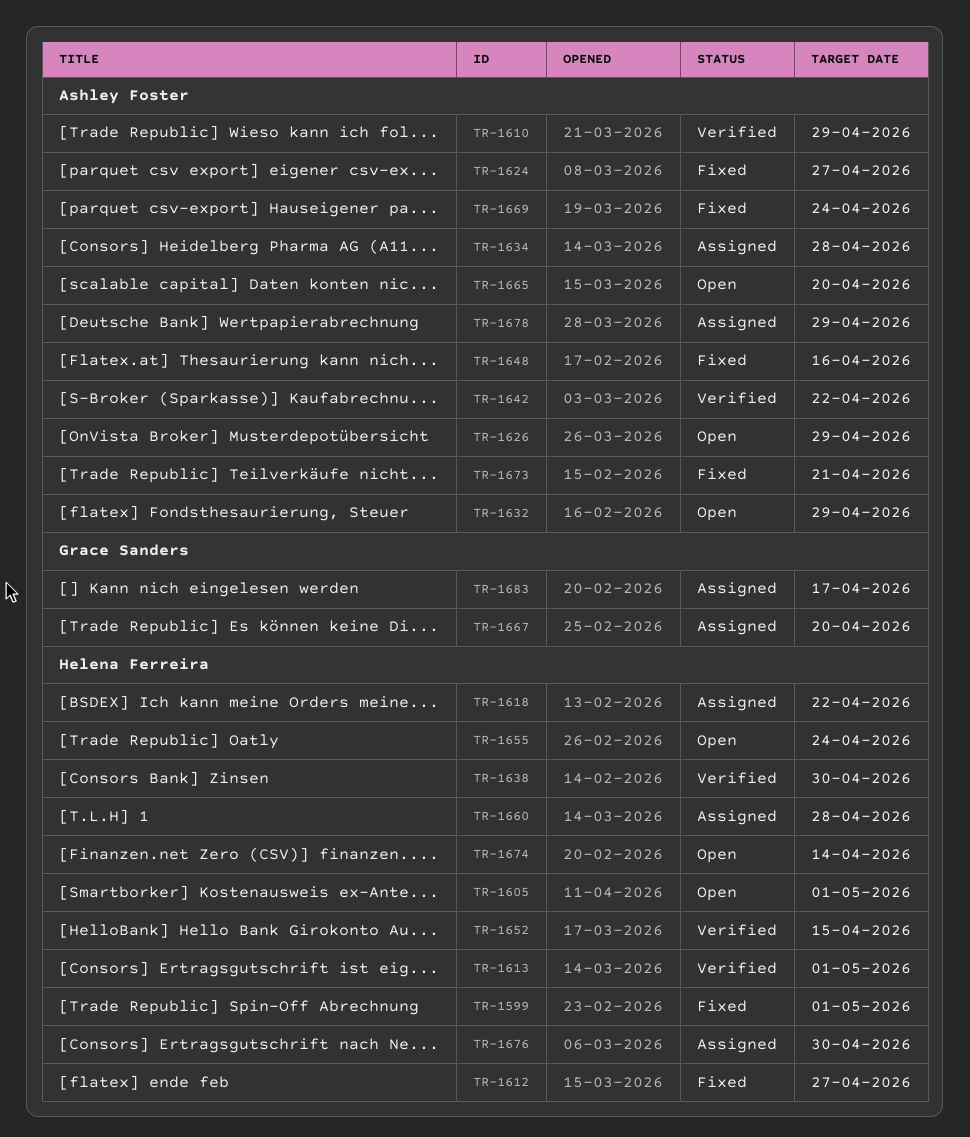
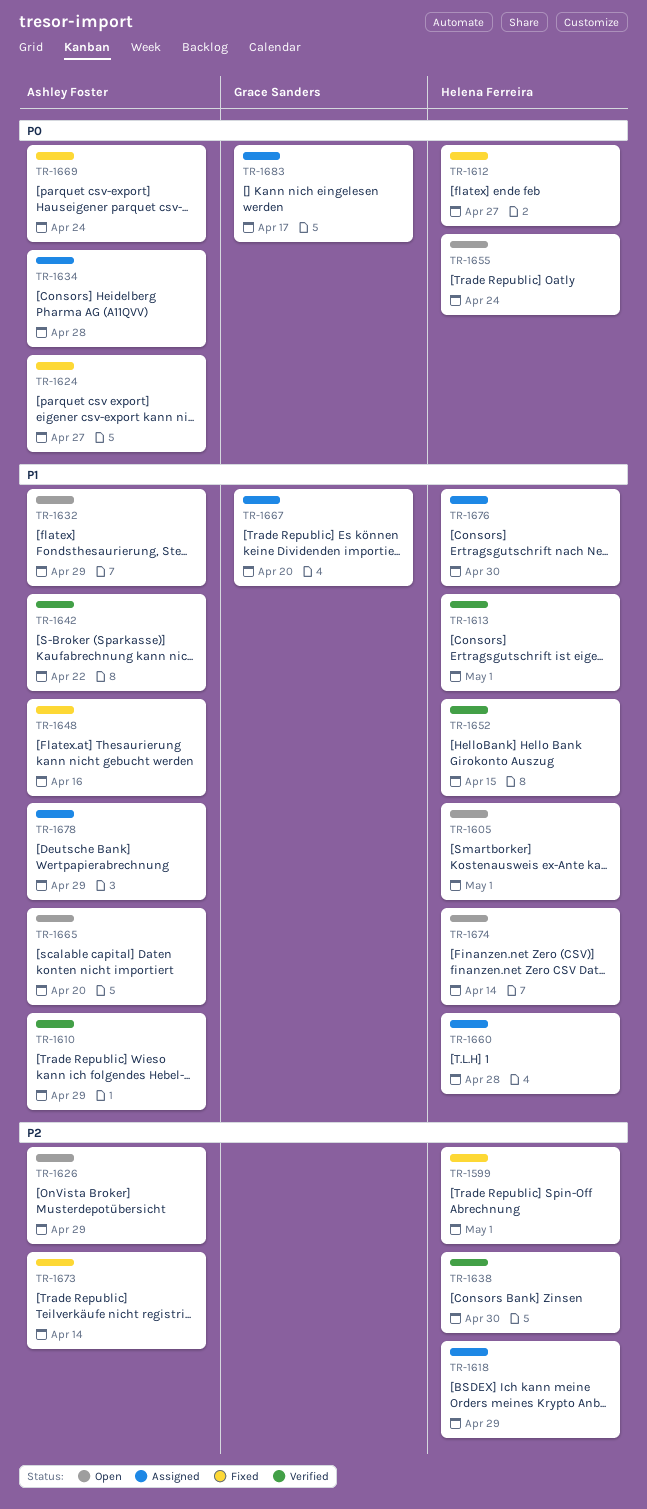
TR-1618, due: Apr 22 -> Apr 29
TR-1673, due: Apr 21 -> Apr 14

